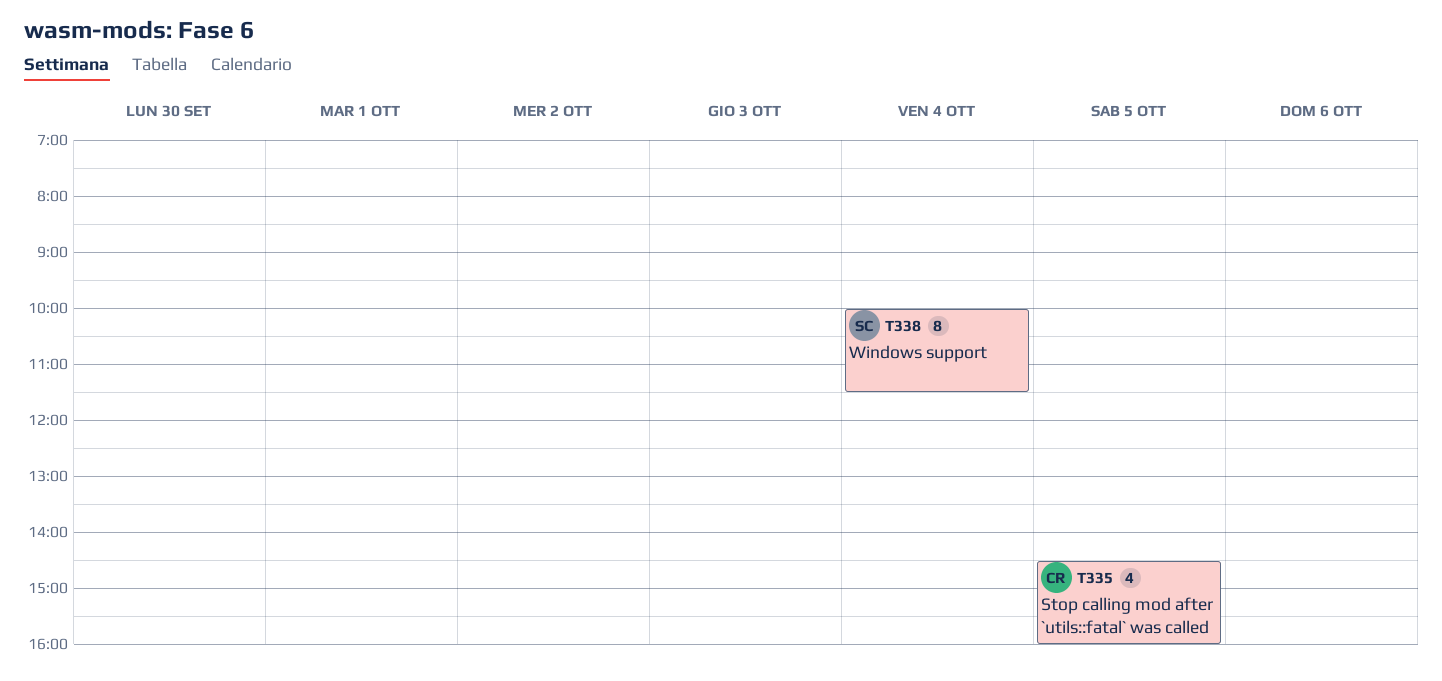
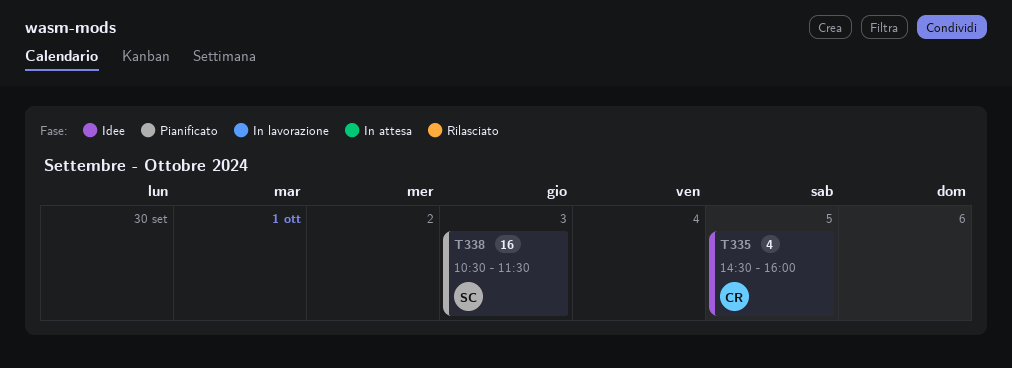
T338, estimate: 8 -> 16
T338, day: Oct 4 -> Oct 3
T338, begins: 10:00 -> 10:30

